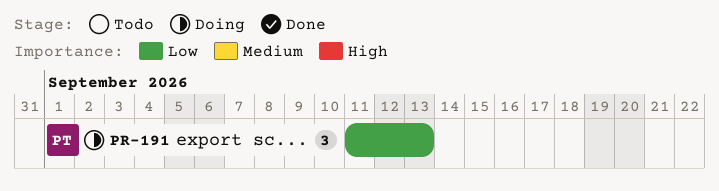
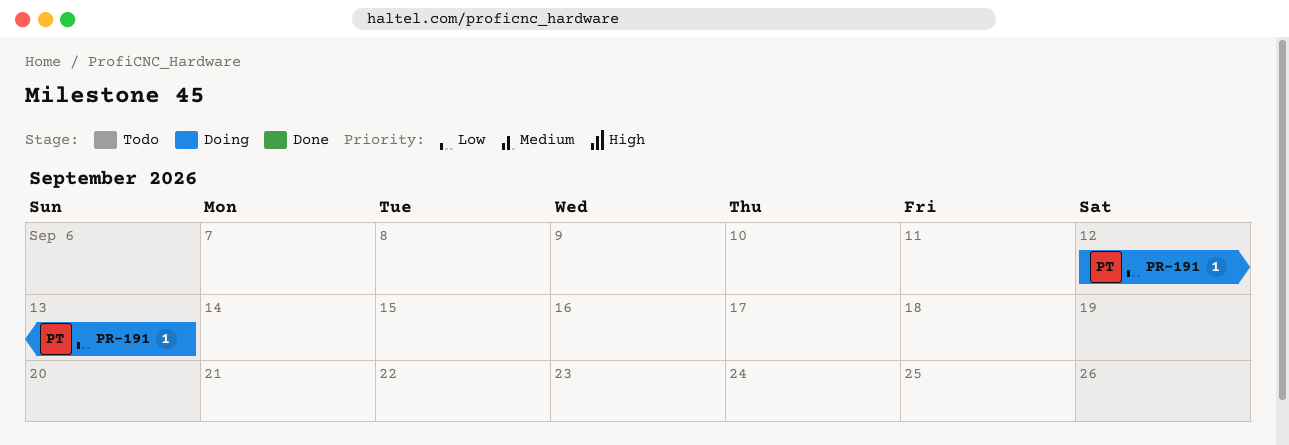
PR-191, estimate: 3 -> 1
PR-191, start: Sep 11 -> Sep 12

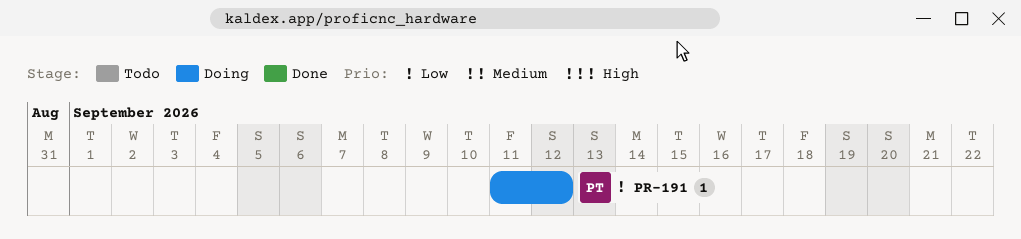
PR-191, start: Sep 12 -> Sep 11
PR-191, due: Sep 13 -> Sep 12

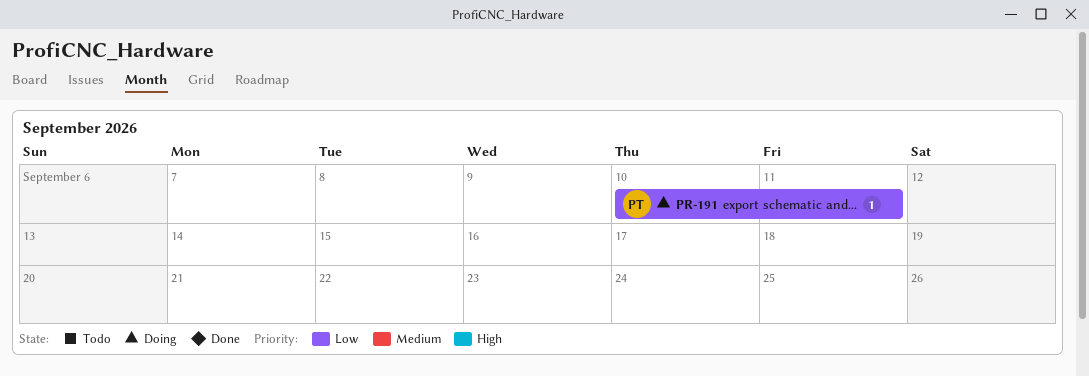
PR-191, start: Sep 11 -> Sep 10
PR-191, due: Sep 12 -> Sep 11

